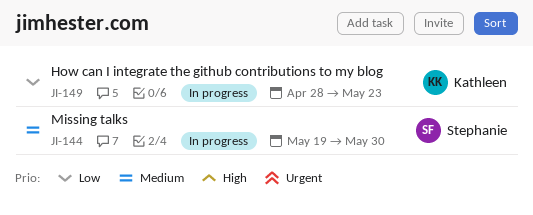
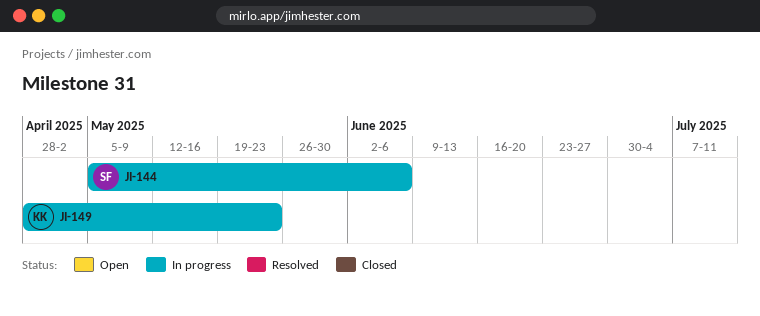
JI-144, start: May 19 -> May 5
JI-144, due: May 30 -> Jun 6

